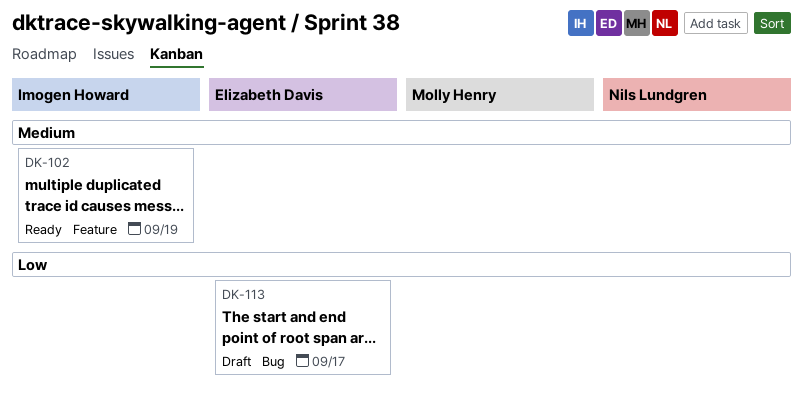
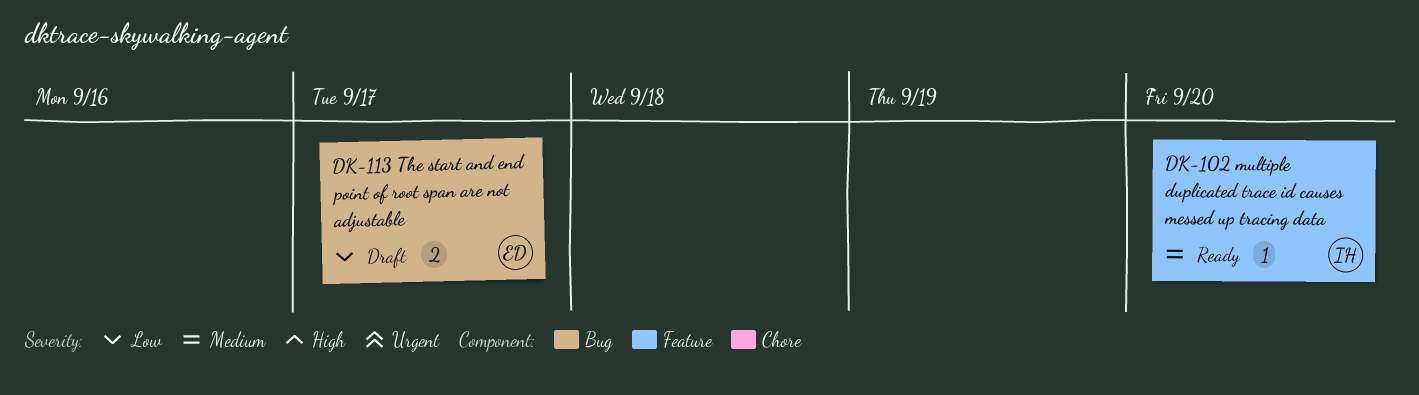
DK-102, due: Sep 19 -> Sep 20

